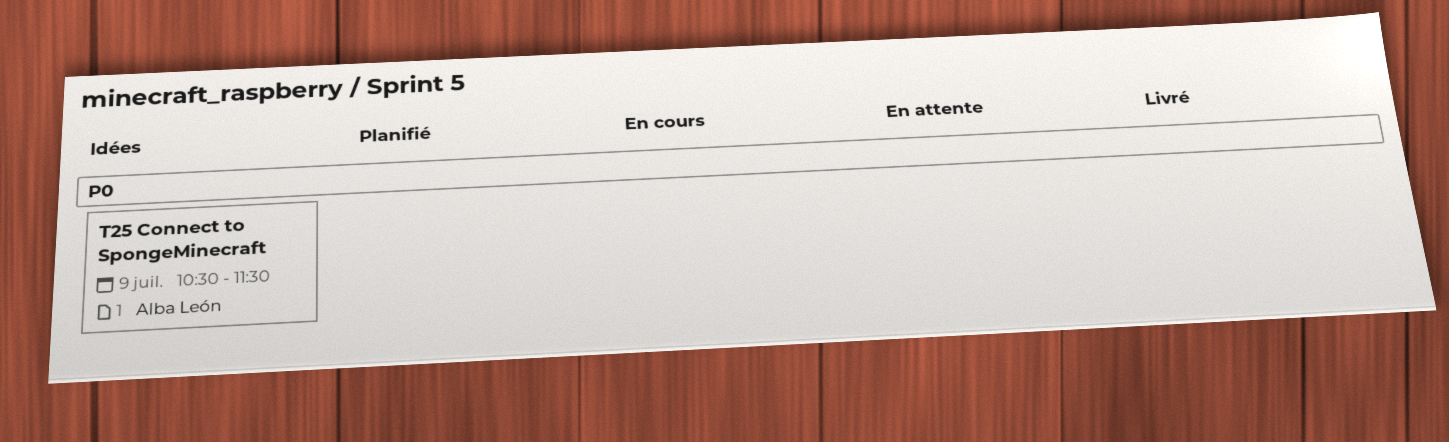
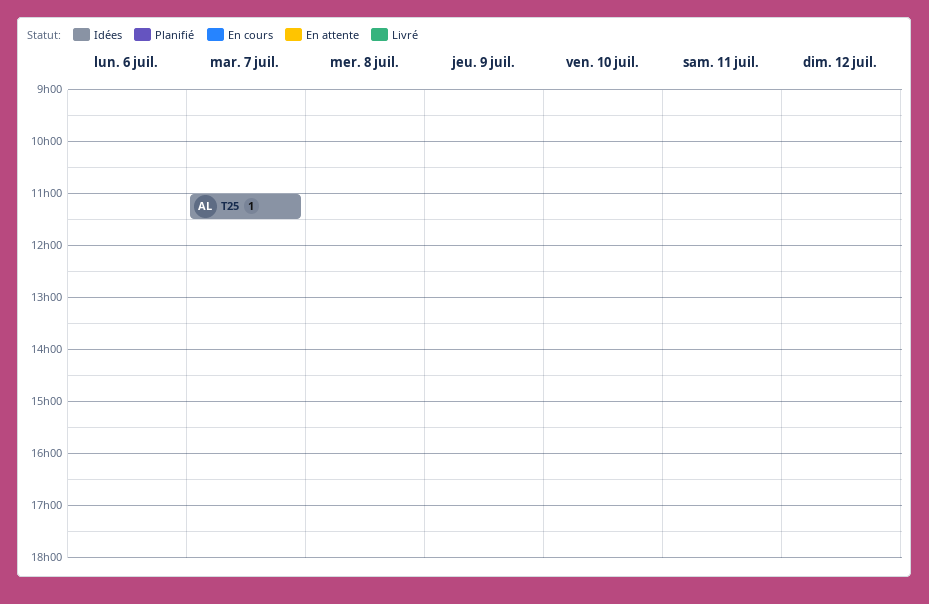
T25, day: Jul 9 -> Jul 7
T25, begins: 10:30 -> 11:00

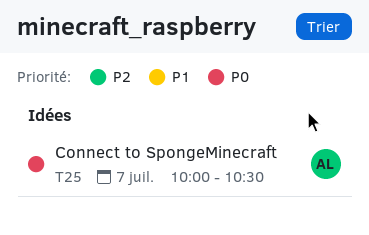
T25, begins: 11:00 -> 10:00
T25, ends: 11:30 -> 10:30

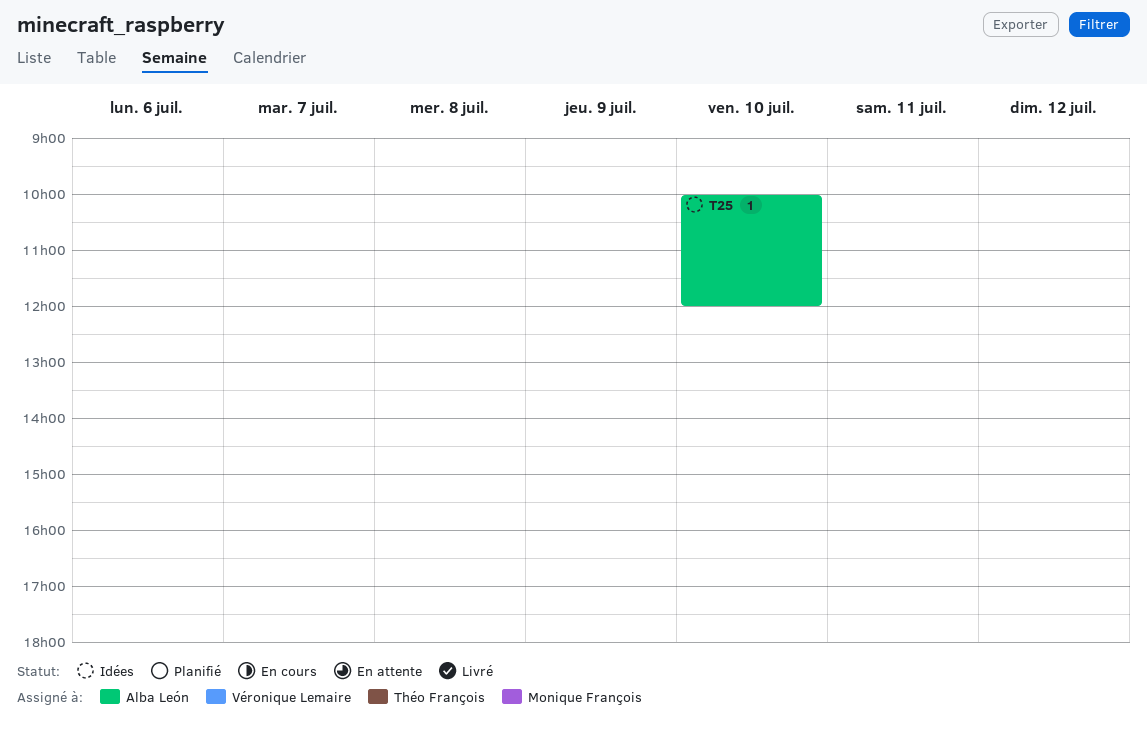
T25, day: Jul 7 -> Jul 10
T25, ends: 10:30 -> 12:00

